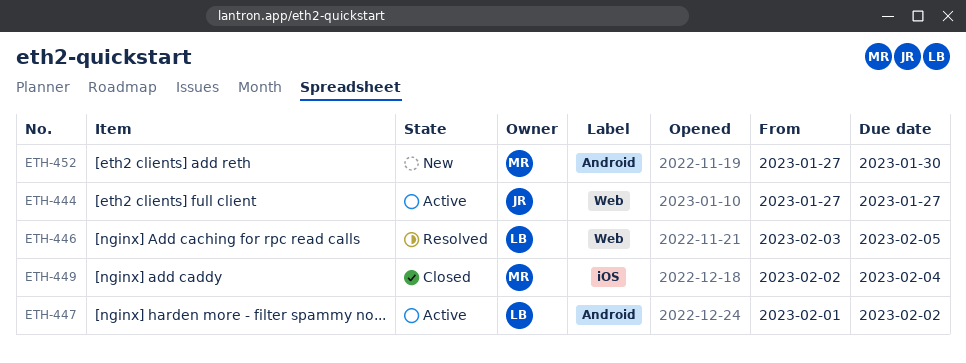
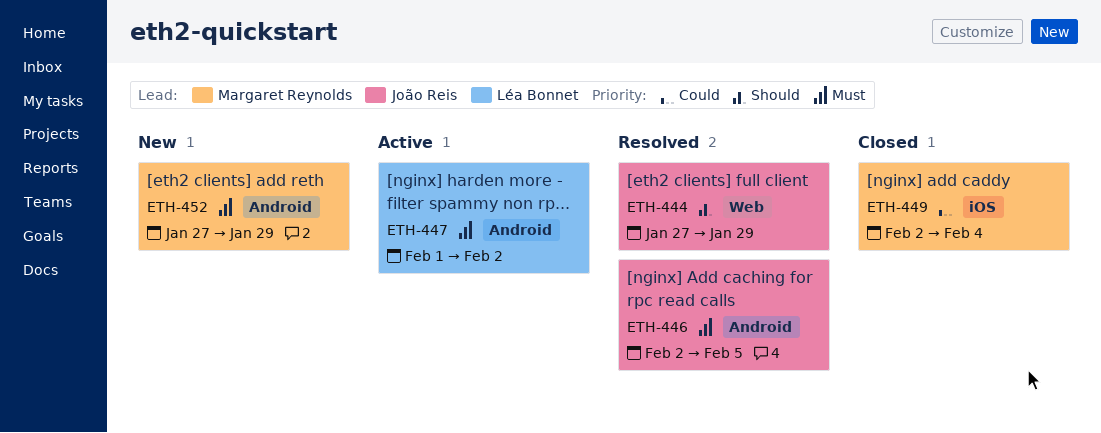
ETH-444, status: Active -> Resolved
ETH-444, due: Jan 27 -> Jan 29
ETH-446, owner: Léa Bonnet -> João Reis
ETH-446, label: Web -> Android
ETH-446, start: Feb 3 -> Feb 2
ETH-452, due: Jan 30 -> Jan 29

